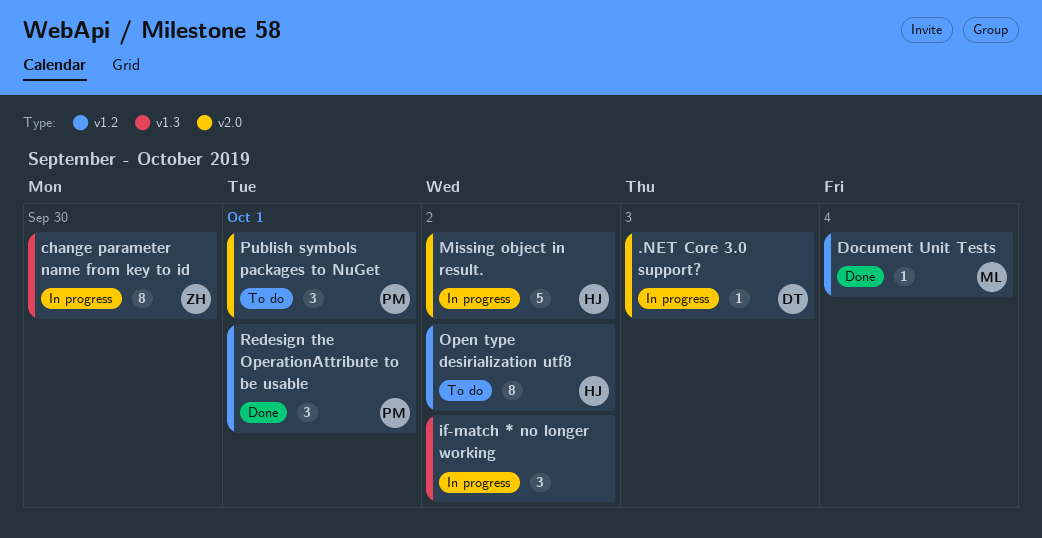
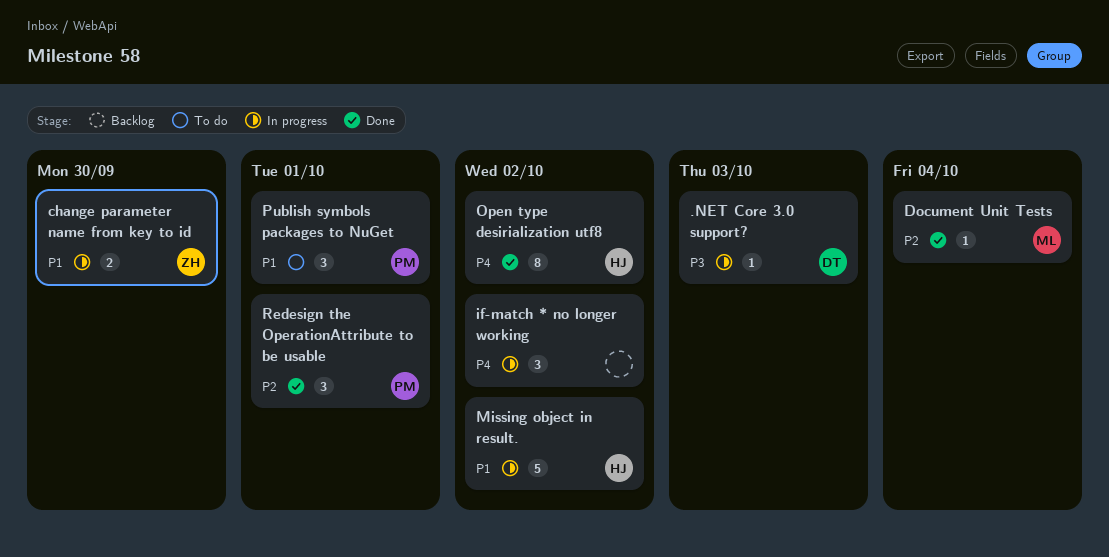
change parameter name from key to id, estimate: 8 -> 2
Open type desirialization utf8, status: To do -> Done

